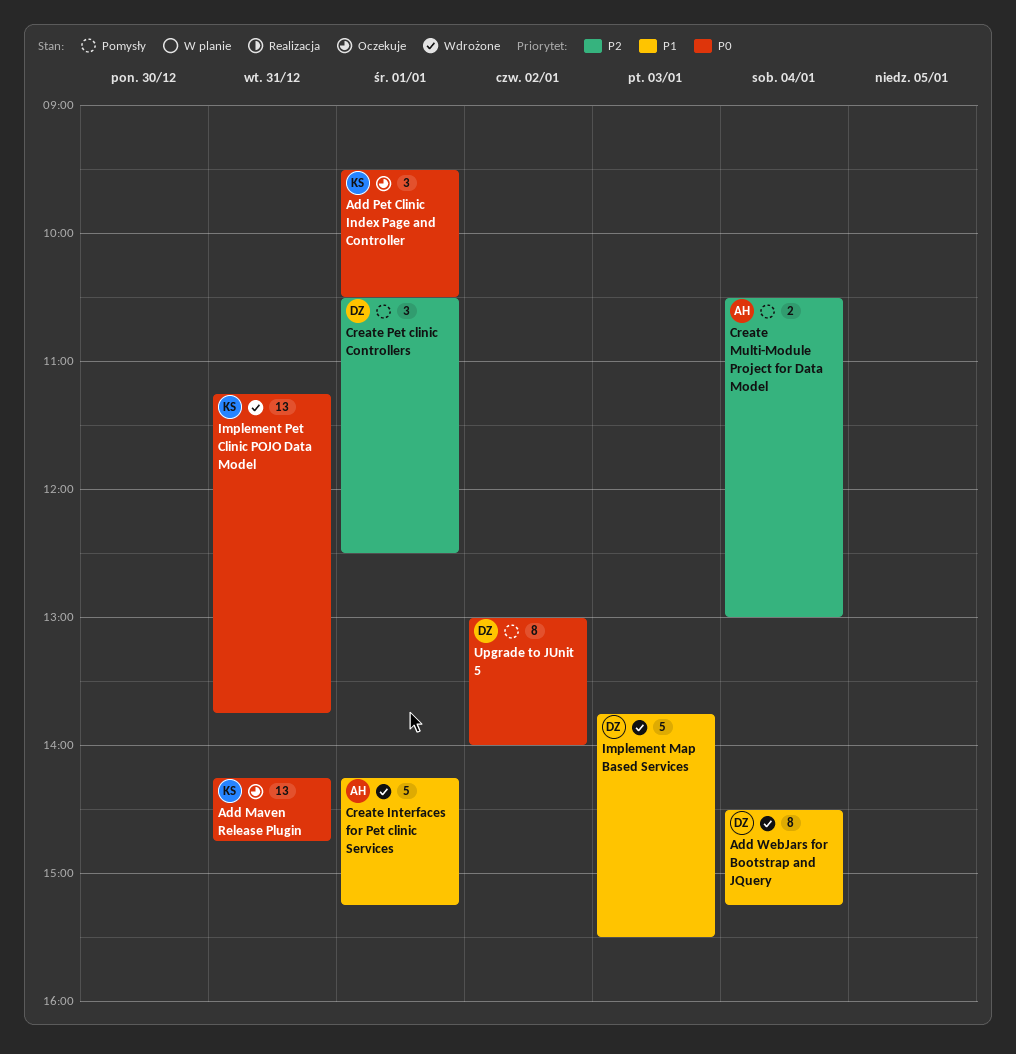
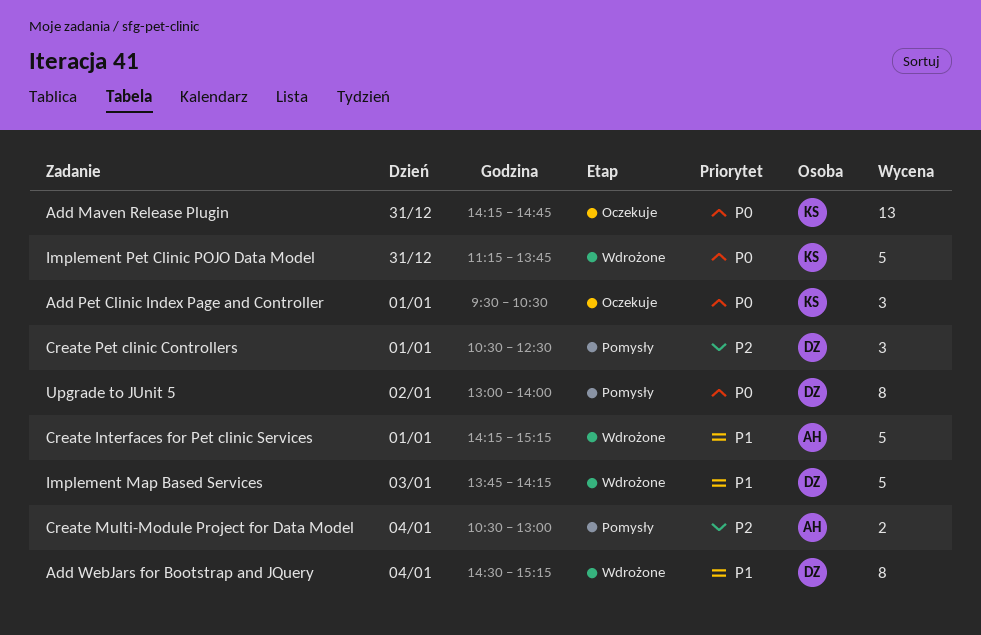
Implement Map Based Services, ends: 15:30 -> 14:15
Implement Pet Clinic POJO Data Model, estimate: 13 -> 5

